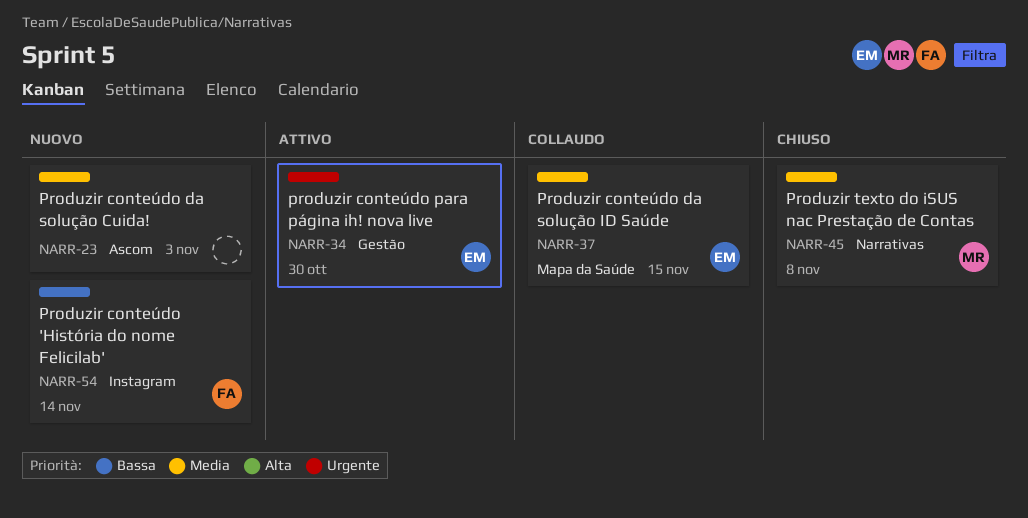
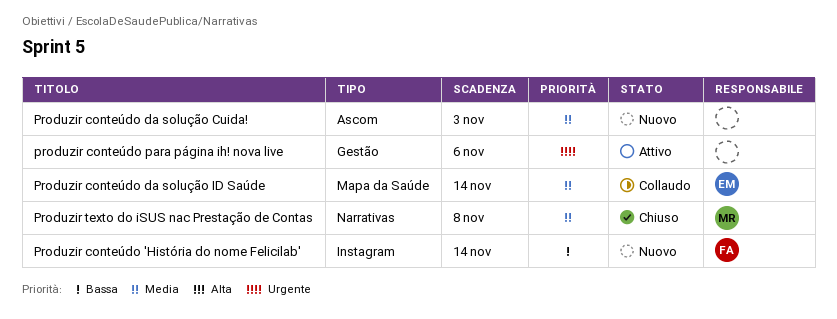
Produzir conteúdo da solução ID Saúde, due: Nov 15 -> Nov 14
produzir conteúdo para página ih! nova live, owner: EM -> none
produzir conteúdo para página ih! nova live, due: Oct 30 -> Nov 6

